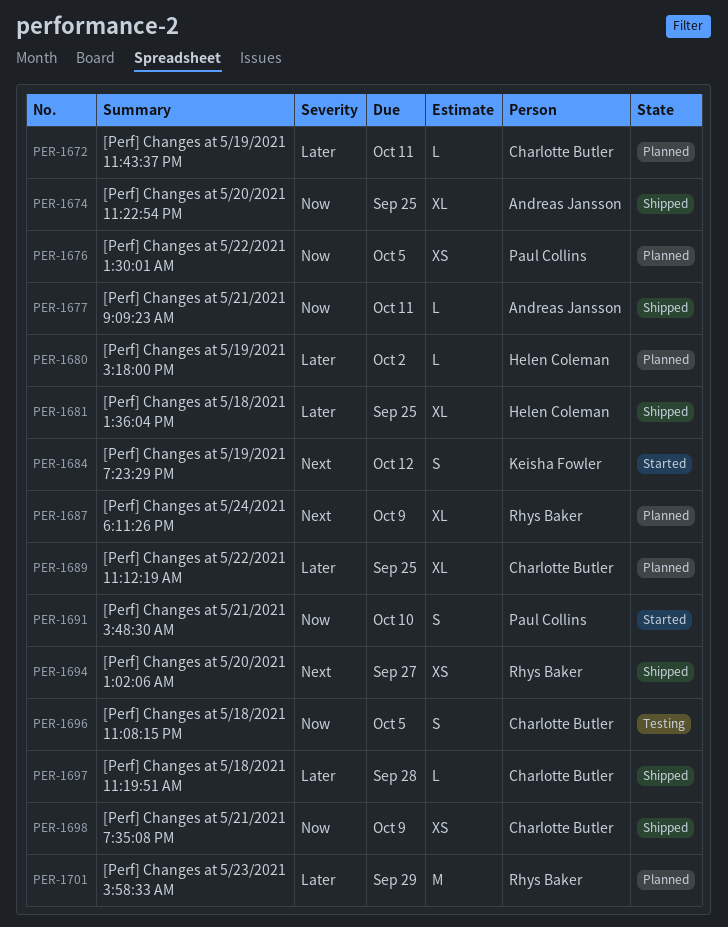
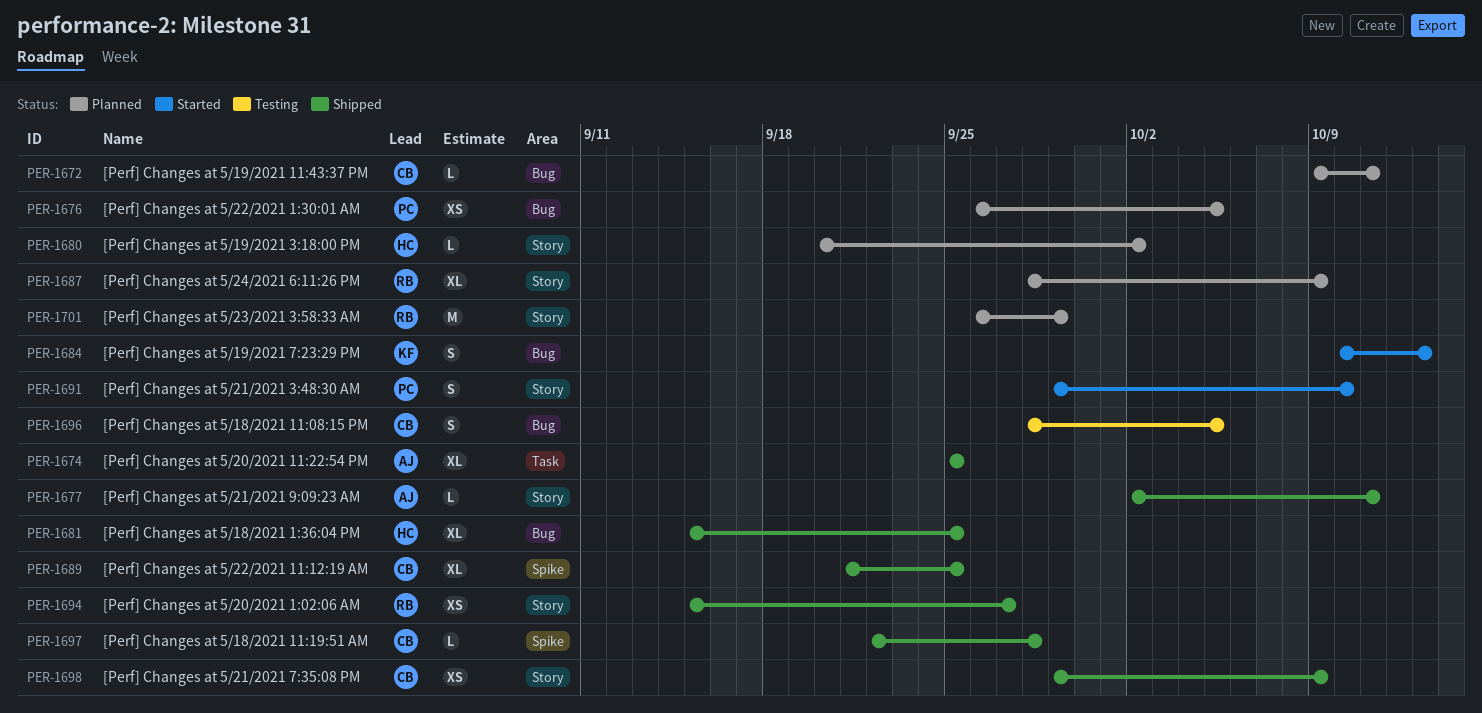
PER-1684, due: Oct 12 -> Oct 13
PER-1689, status: Planned -> Shipped

